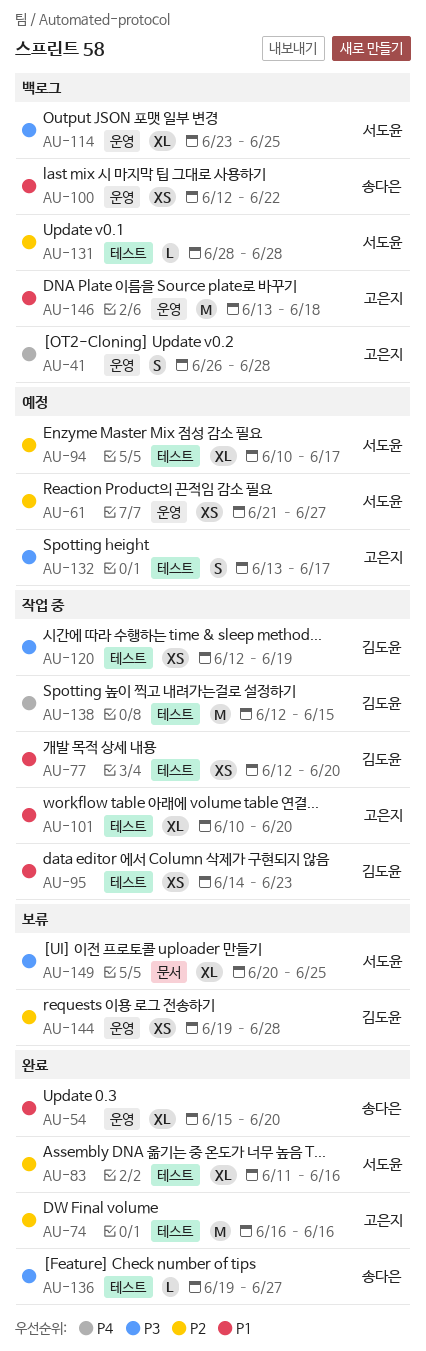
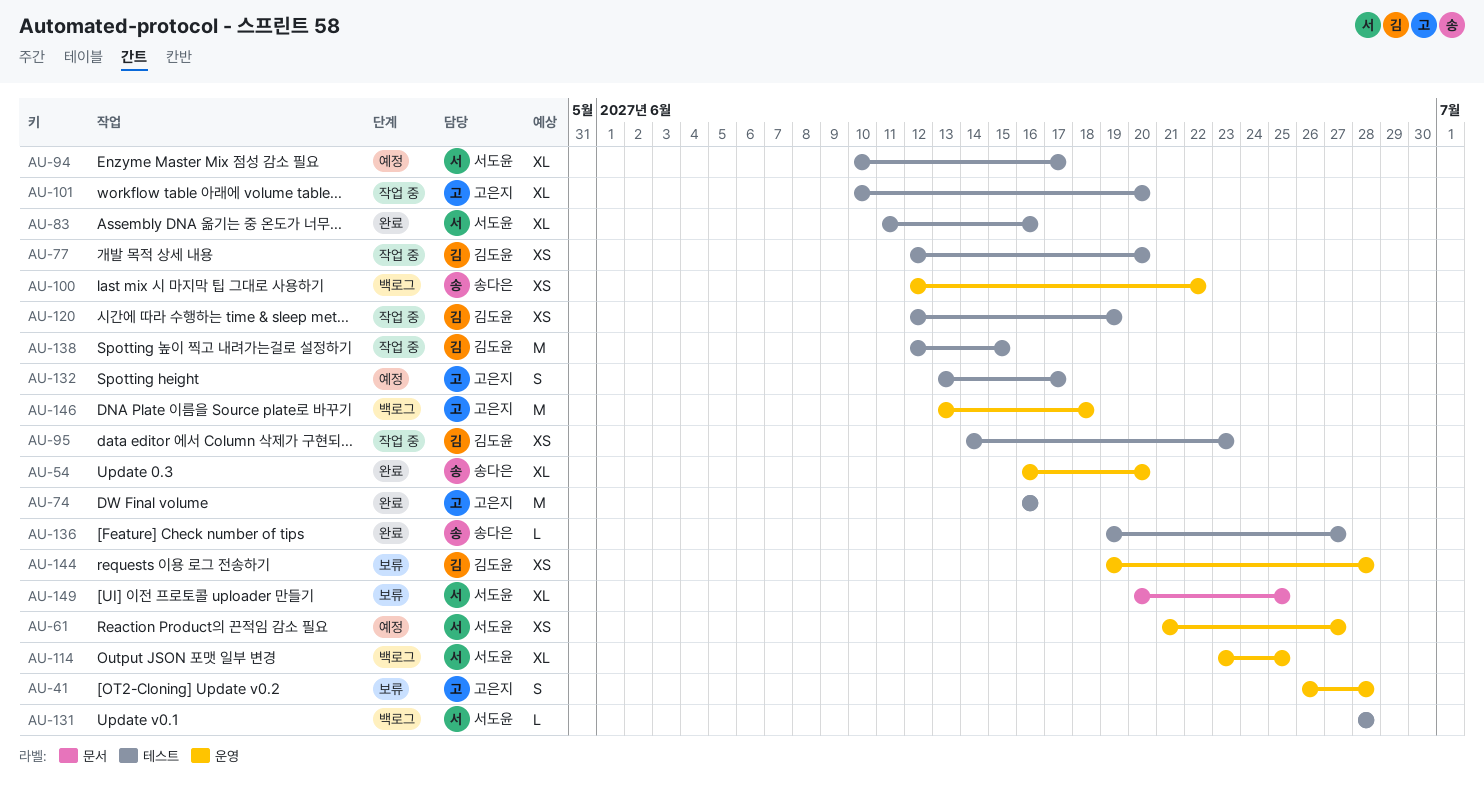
AU-41, status: 백로그 -> 보류
AU-54, start: Jun 15 -> Jun 16

